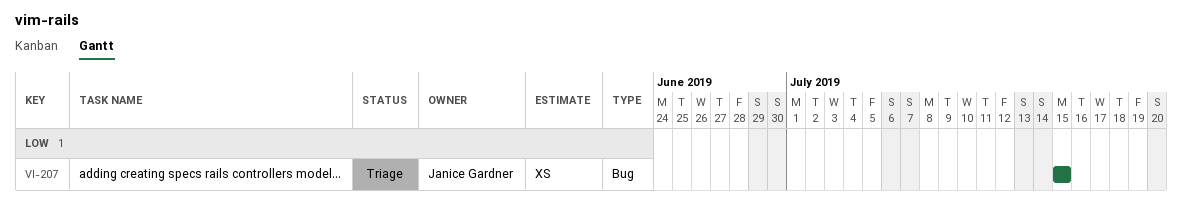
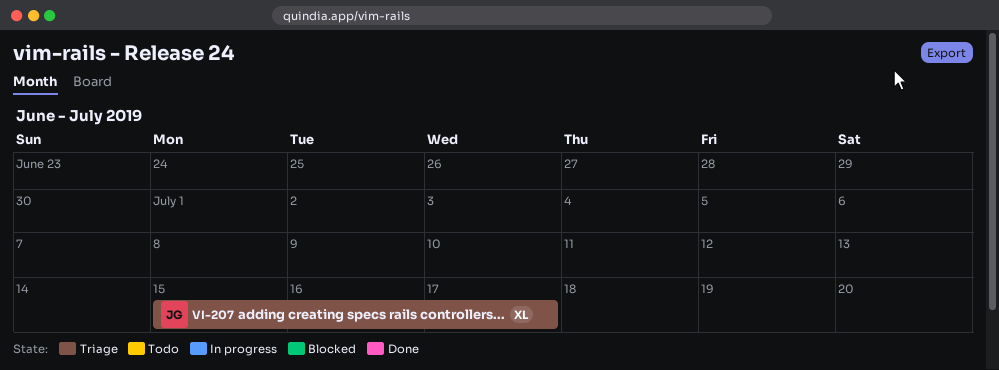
VI-207, estimate: XS -> XL
VI-207, due: Jul 15 -> Jul 17

